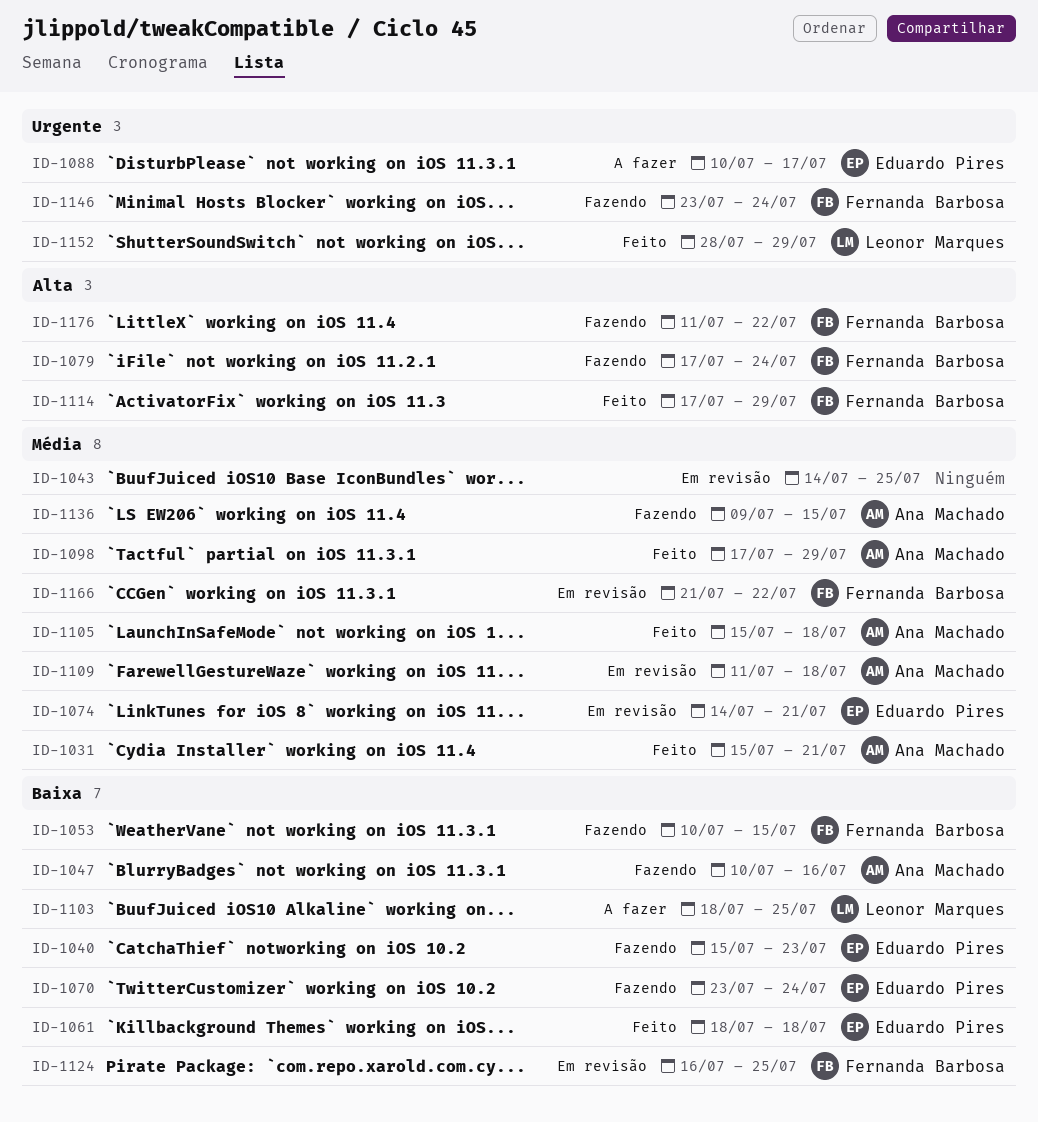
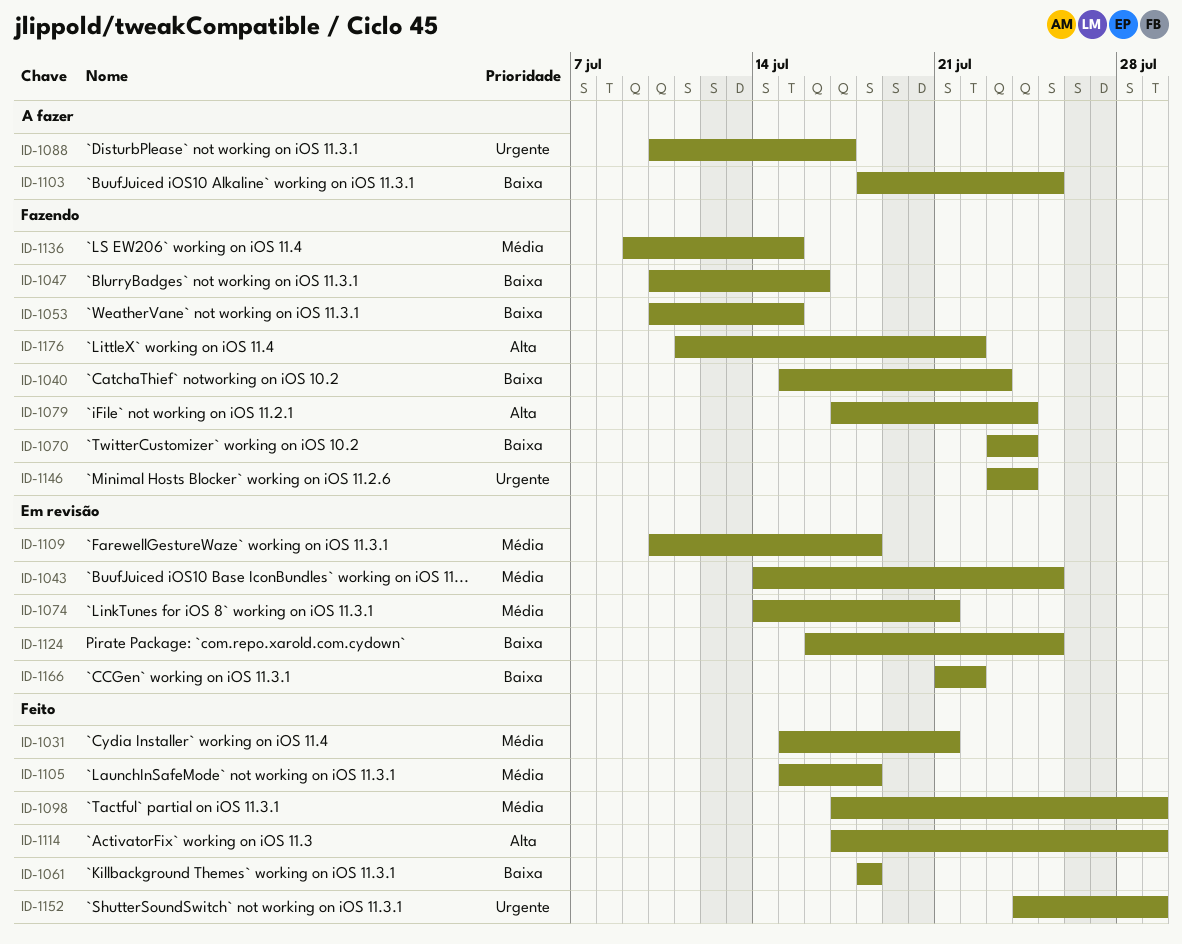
ID-1109, start: Jul 11 -> Jul 10
ID-1152, start: Jul 28 -> Jul 24
ID-1166, priority: Média -> Baixa

